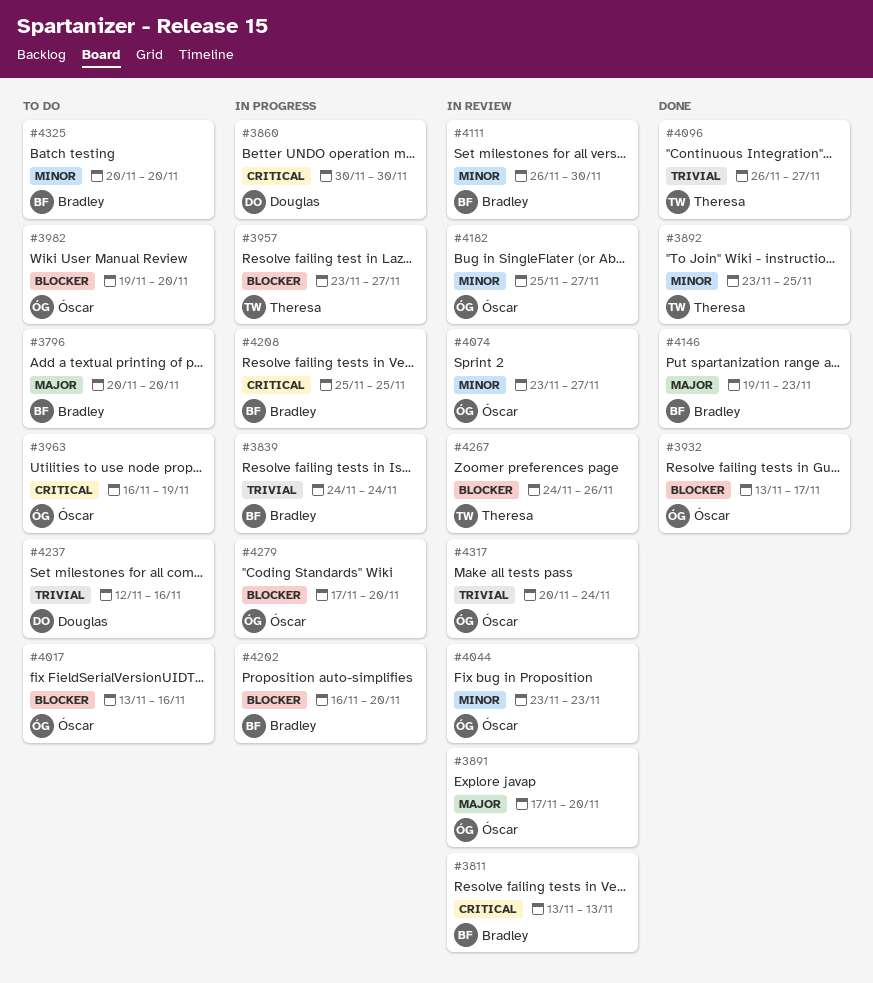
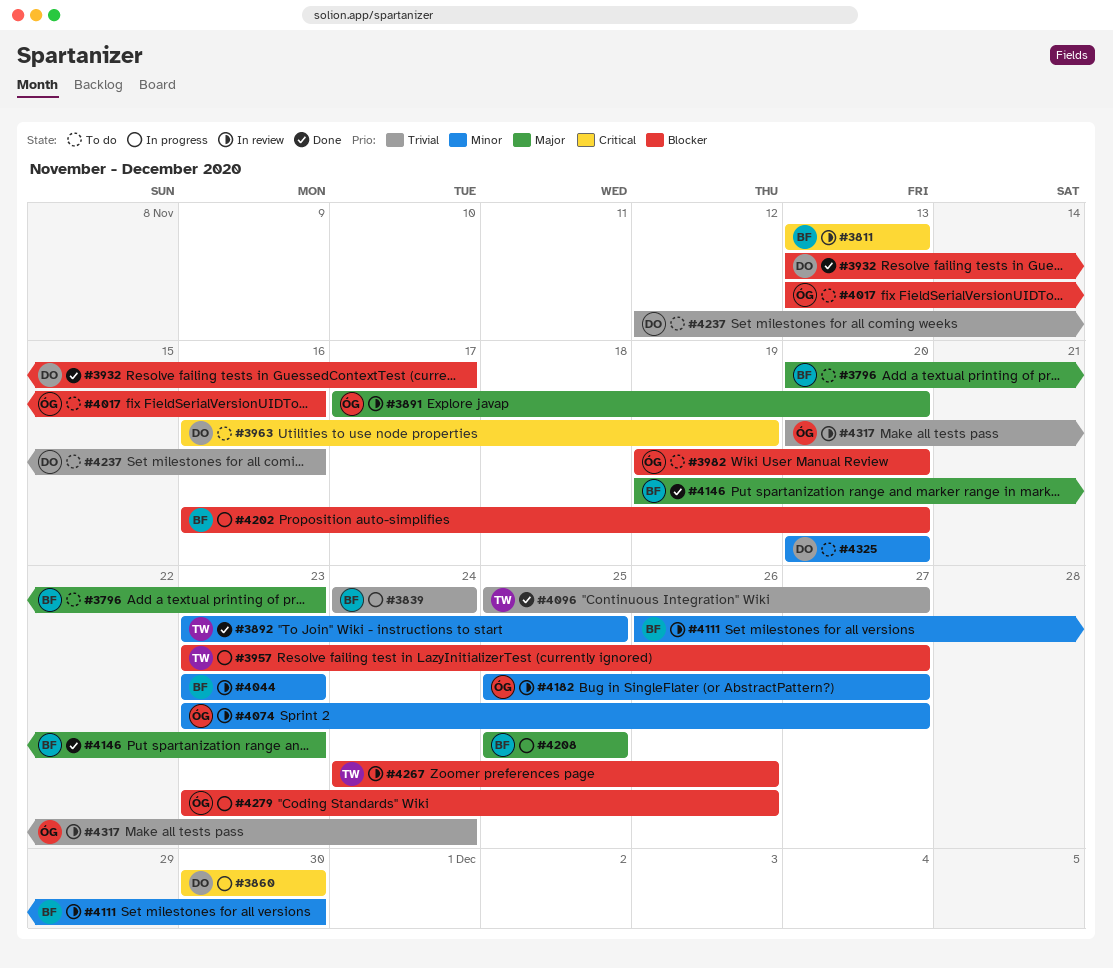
#3796, due: Nov 20 -> Nov 23
#3932, owner: Óscar -> Douglas
#3963, owner: Óscar -> Douglas
#4044, owner: Óscar -> Bradley
#4096, start: Nov 26 -> Nov 25
#4208, priority: Critical -> Major
#4279, start: Nov 17 -> Nov 23
#4279, due: Nov 20 -> Nov 26
#4325, owner: Bradley -> Douglas

